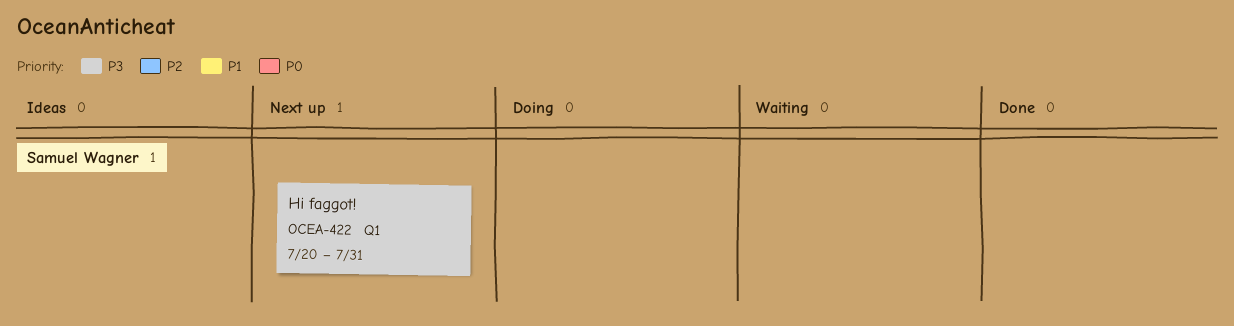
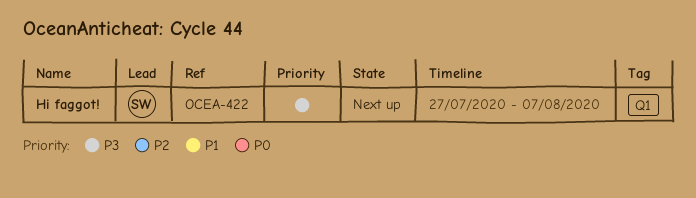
OCEA-422, start: Jul 20 -> Jul 27
OCEA-422, due: Jul 31 -> Aug 7

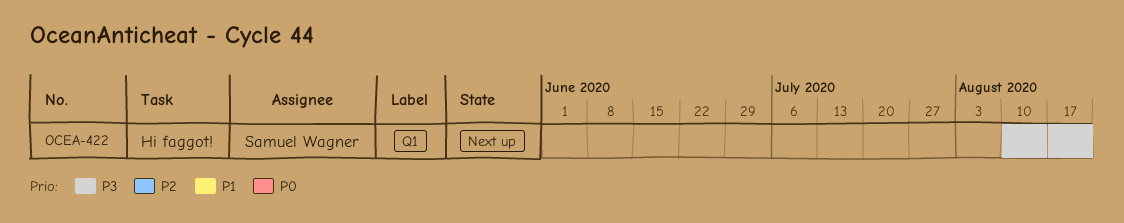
OCEA-422, start: Jul 27 -> Aug 10
OCEA-422, due: Aug 7 -> Aug 21

